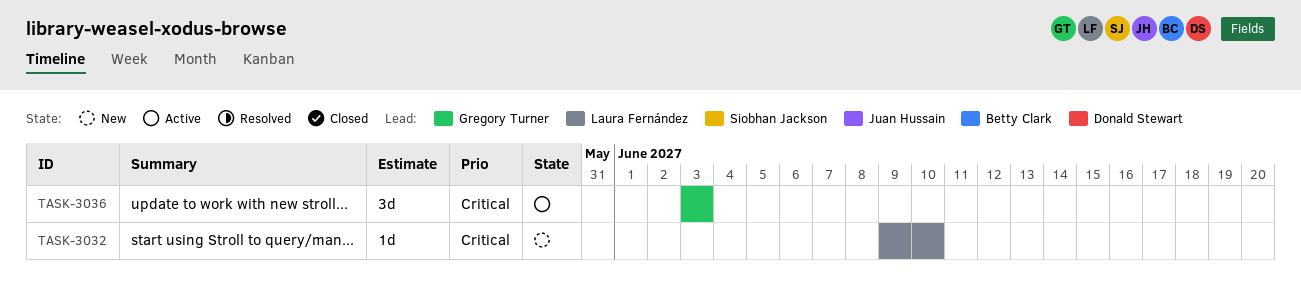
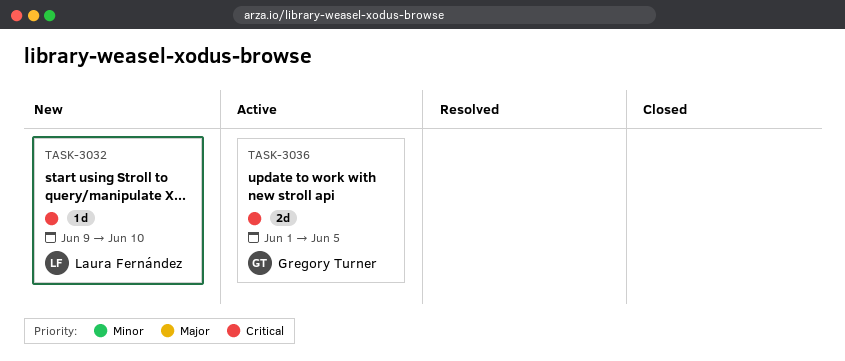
TASK-3036, estimate: 3d -> 2d
TASK-3036, start: Jun 3 -> Jun 1
TASK-3036, due: Jun 3 -> Jun 5

